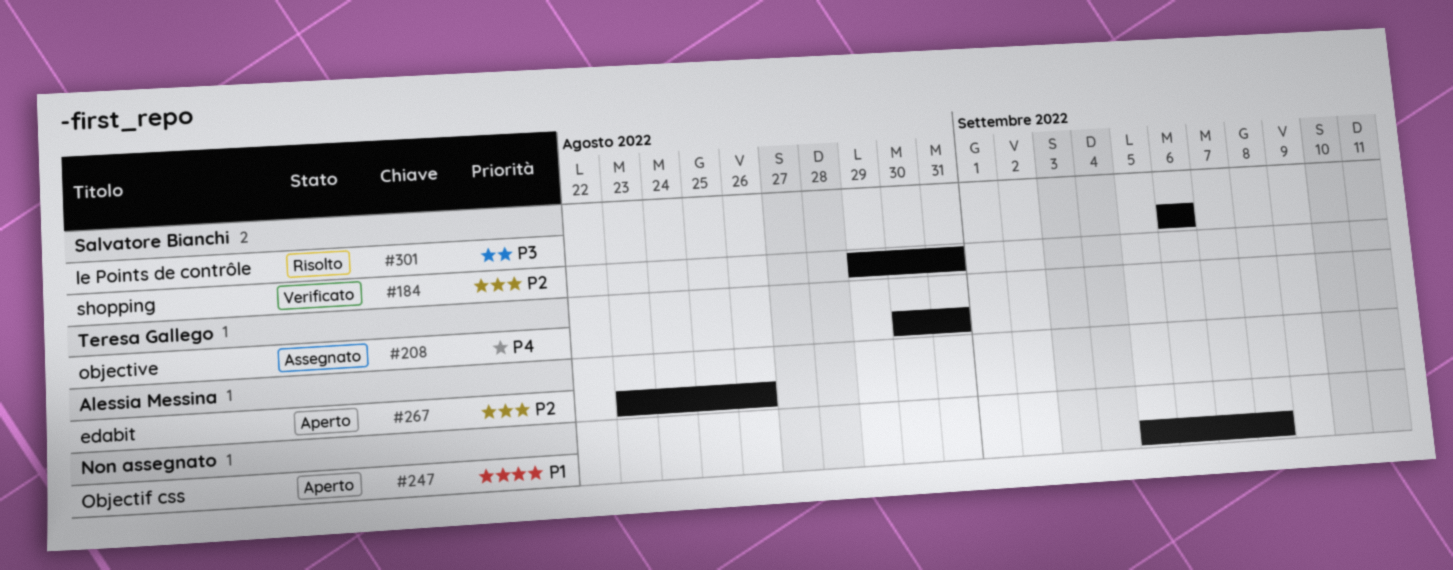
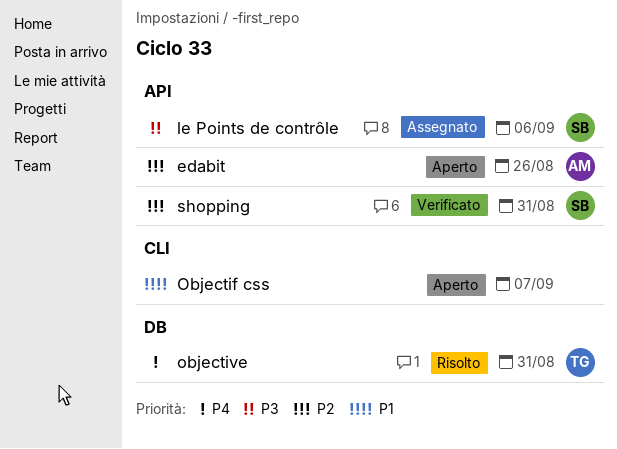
le Points de contrôle, status: Risolto -> Assegnato
Objectif css, due: Sep 8 -> Sep 7
objective, status: Assegnato -> Risolto

